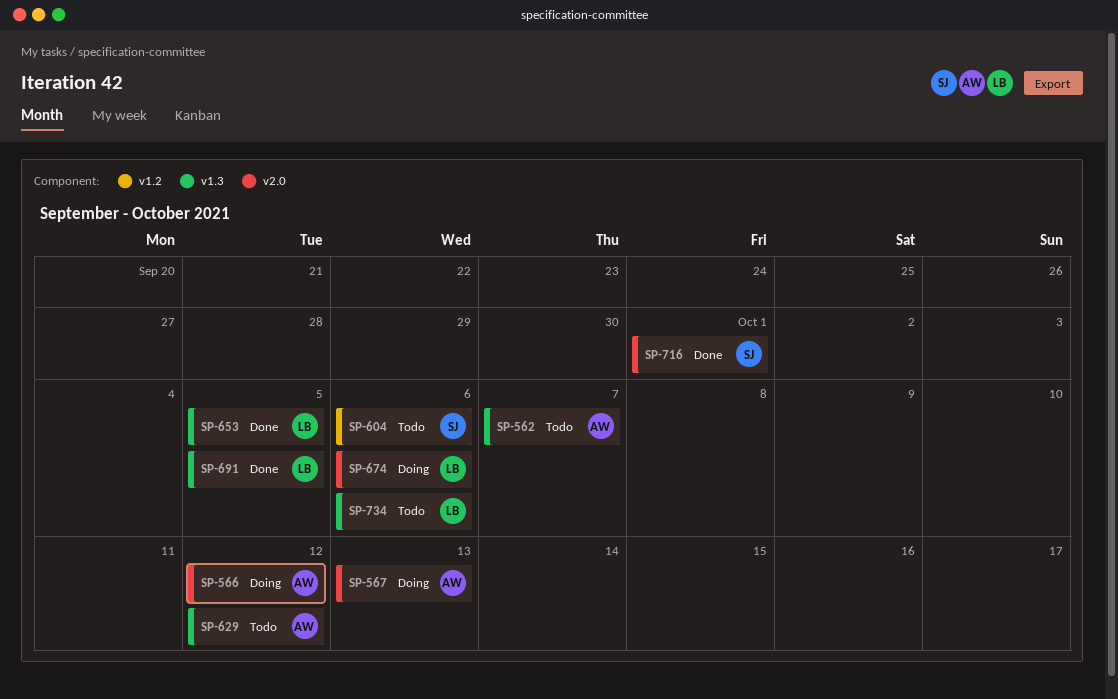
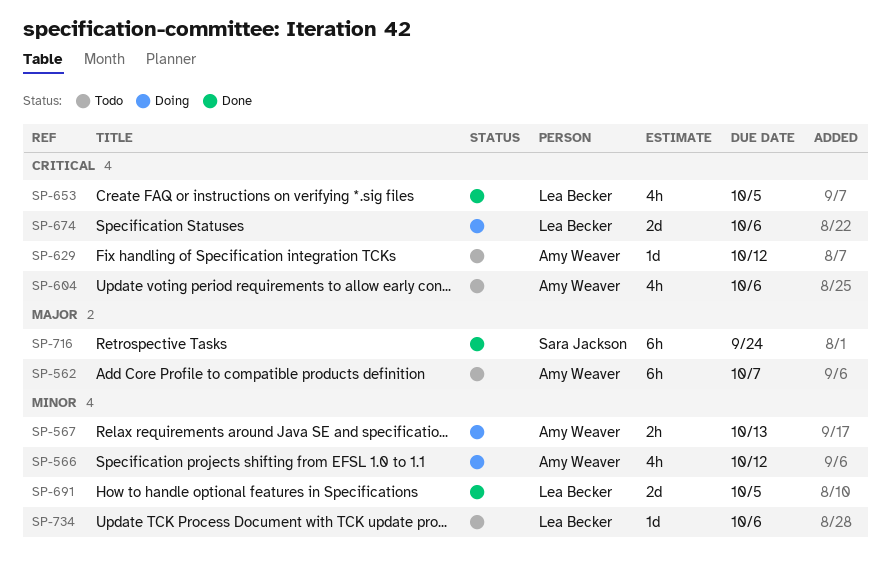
SP-604, owner: Sara Jackson -> Amy Weaver
SP-716, due: Oct 1 -> Sep 24

